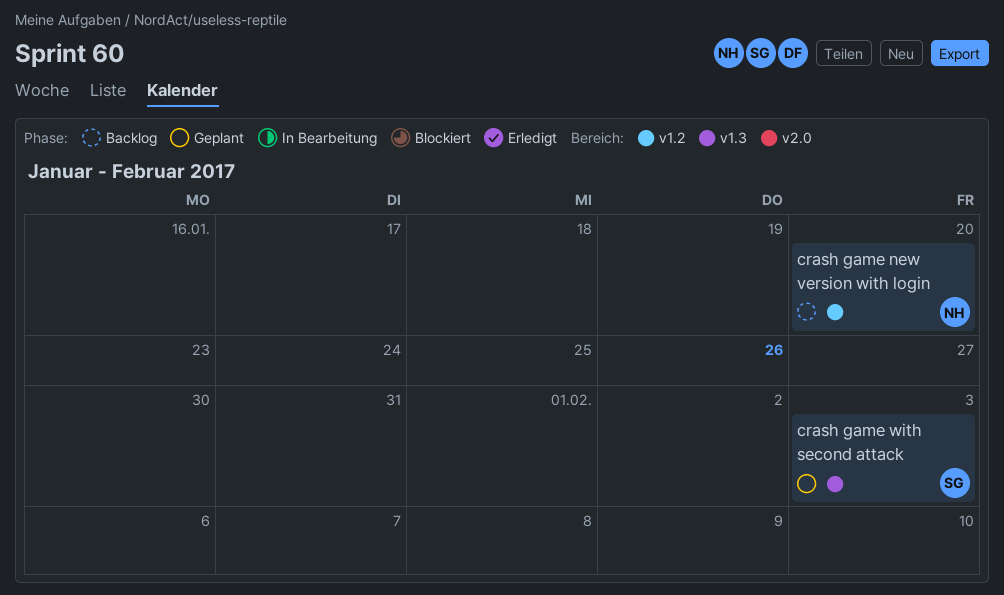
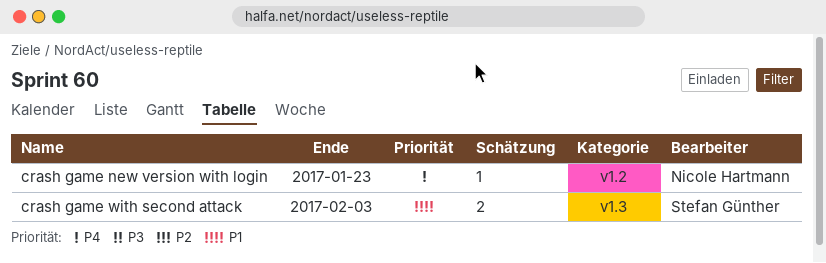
crash game new version with login, due: Jan 20 -> Jan 23

